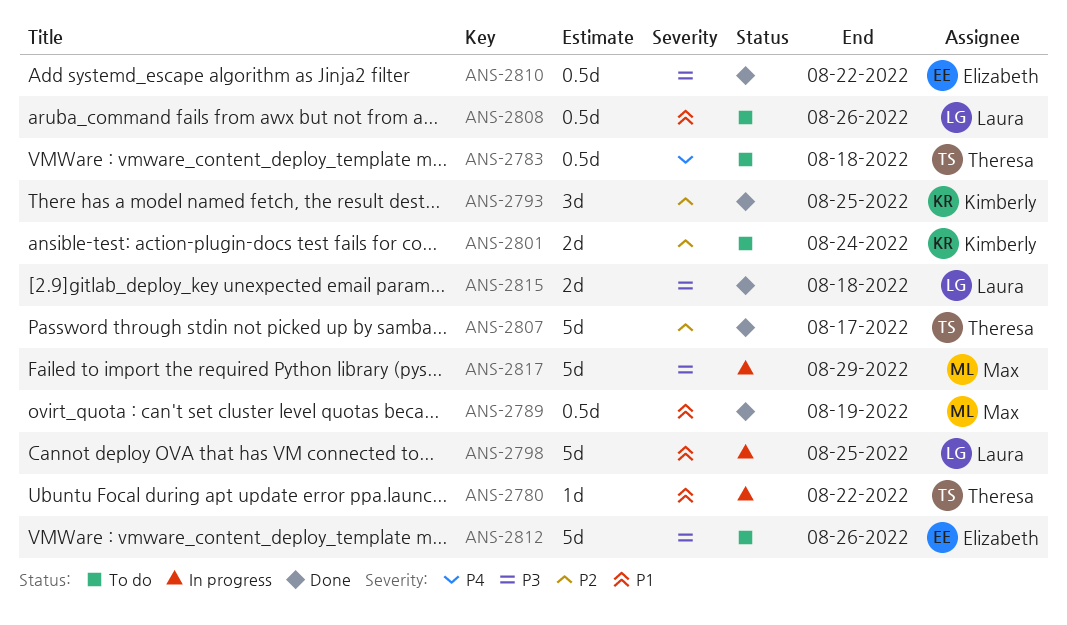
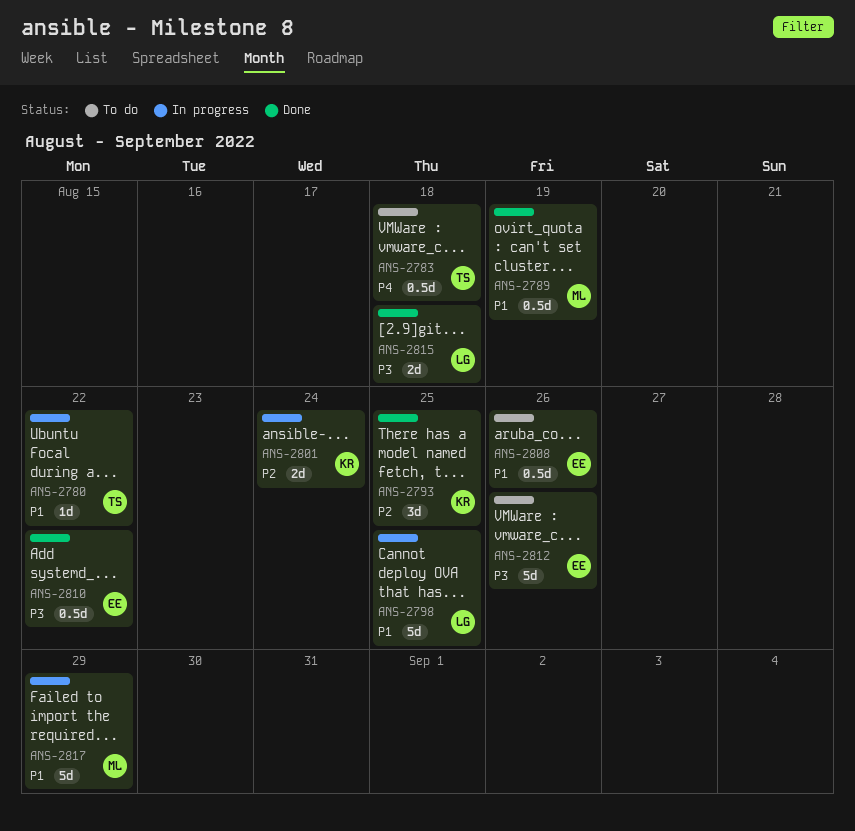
ANS-2801, status: To do -> In progress
ANS-2807: present -> none
ANS-2808, owner: Laura -> Elizabeth
ANS-2817, priority: P3 -> P1

